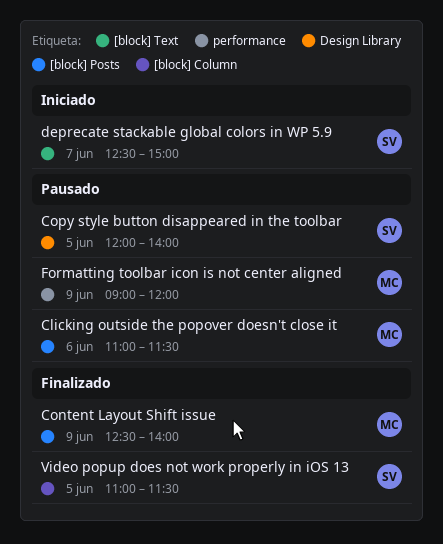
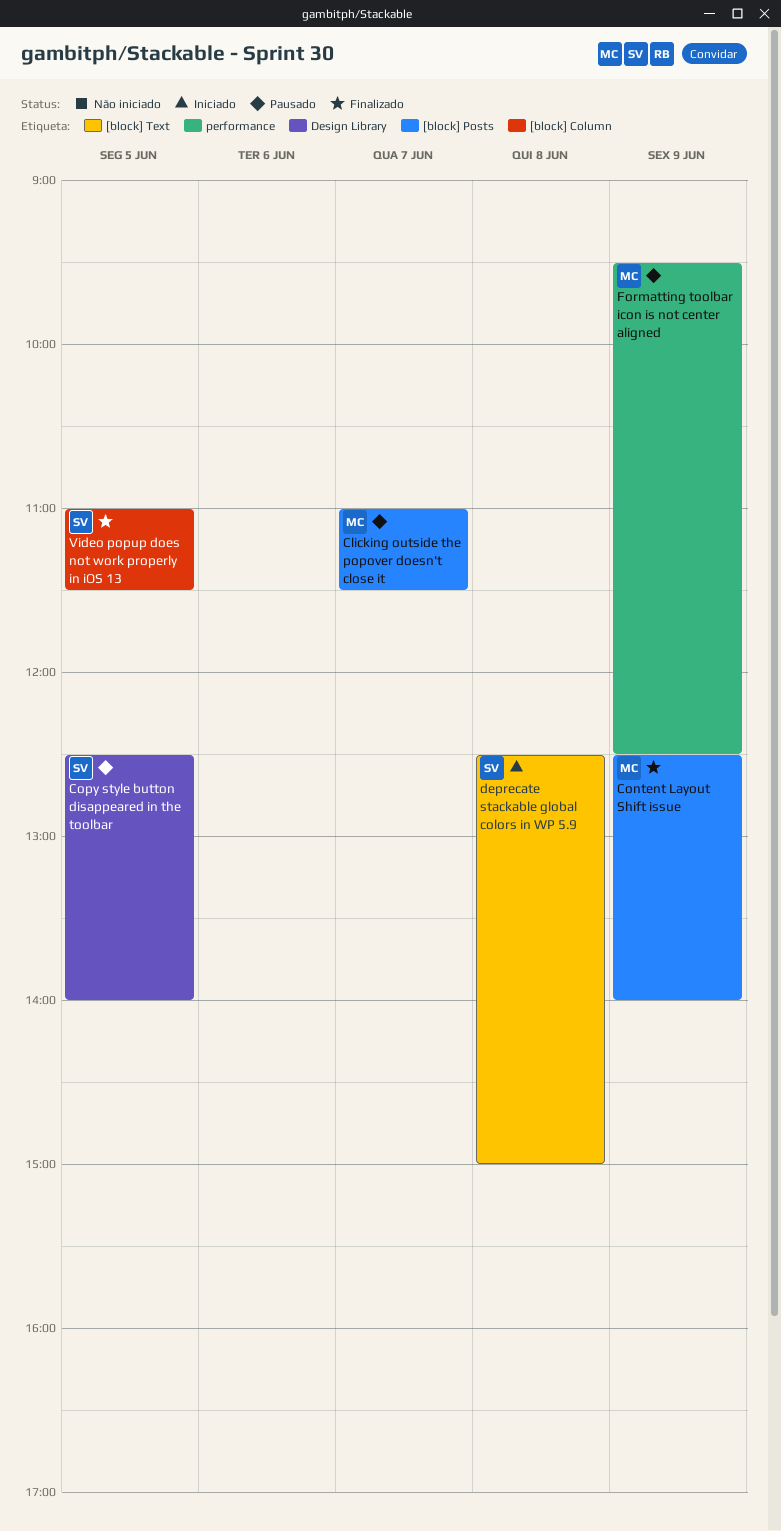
Clicking outside the popover doesn't close it, day: Jun 6 -> Jun 7
Copy style button disappeared in the toolbar, begins: 12:00 -> 12:30
deprecate stackable global colors in WP 5.9, day: Jun 7 -> Jun 8
Formatting toolbar icon is not center aligned, begins: 09:00 -> 09:30
Formatting toolbar icon is not center aligned, ends: 12:00 -> 12:30

